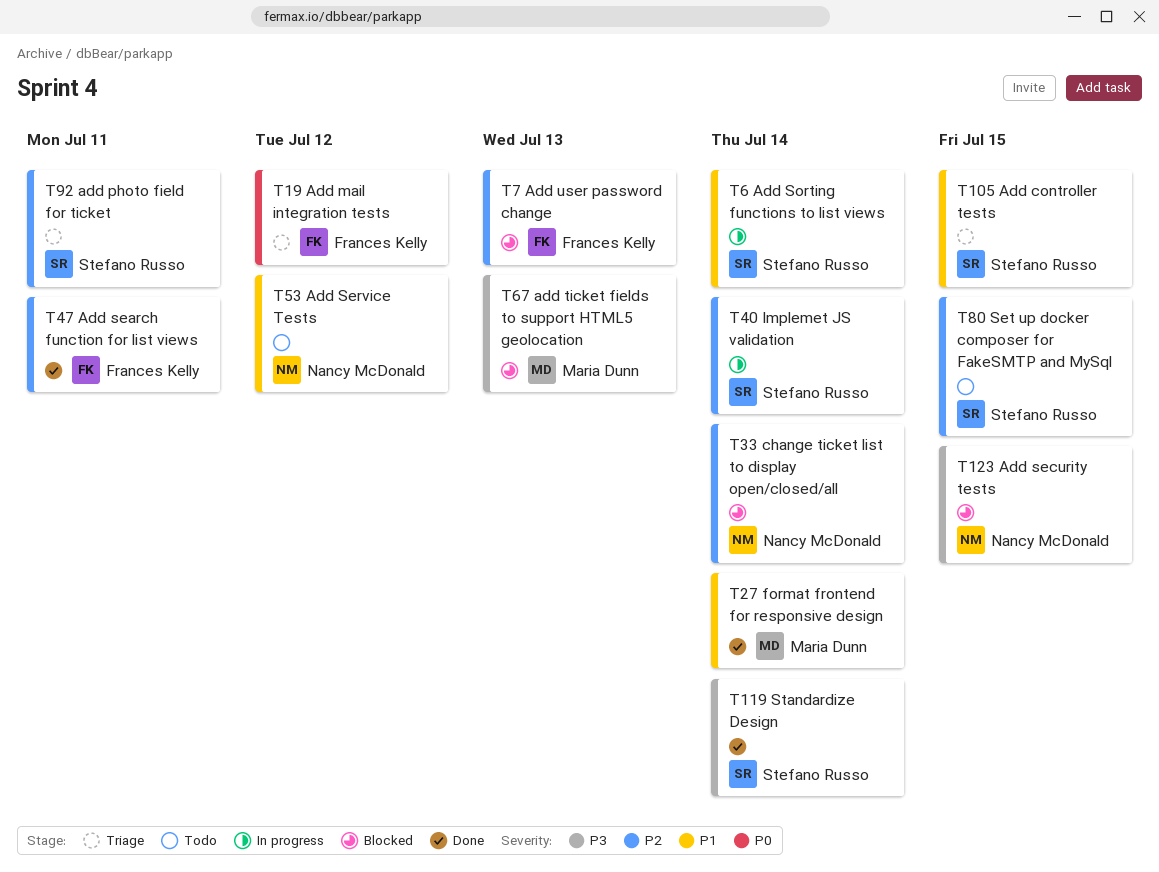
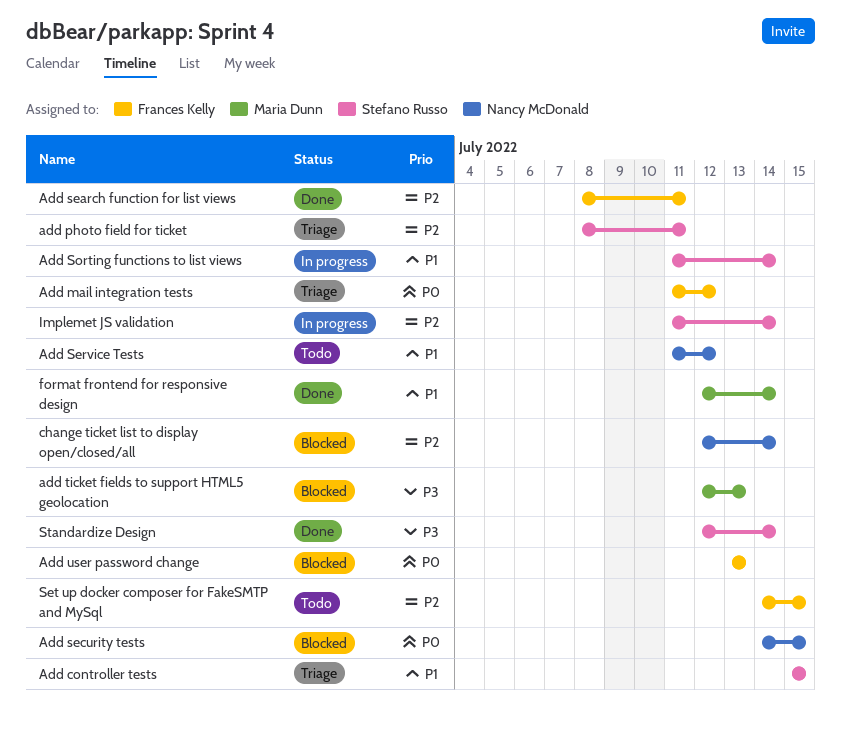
Add security tests, priority: P3 -> P0
Add user password change, priority: P2 -> P0
Set up docker composer for FakeSMTP and MySql, owner: Stefano Russo -> Frances Kelly

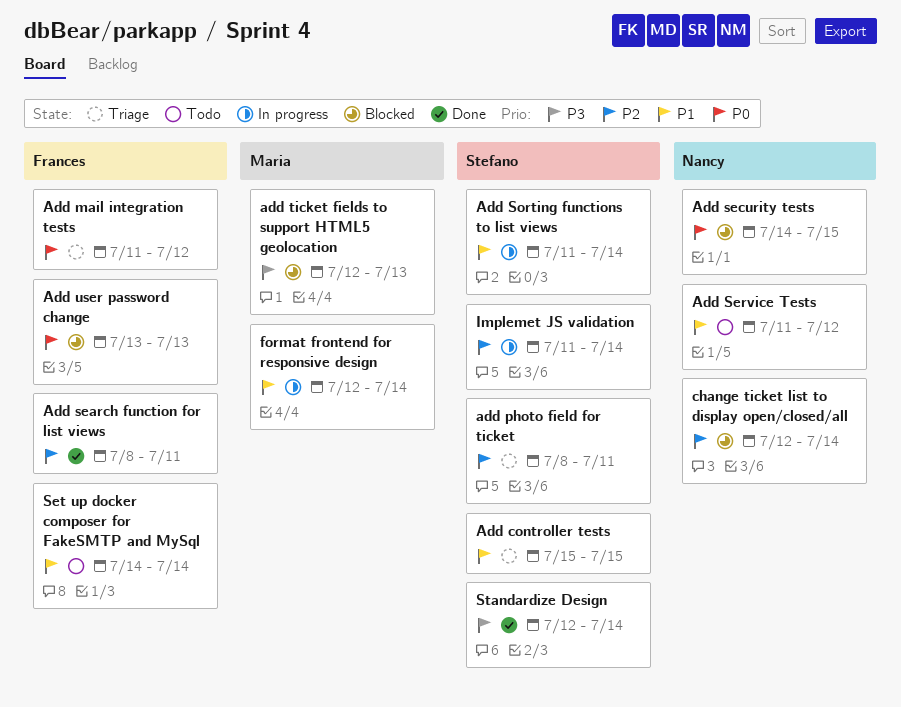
format frontend for responsive design, status: Done -> In progress
Set up docker composer for FakeSMTP and MySql, priority: P2 -> P1
Set up docker composer for FakeSMTP and MySql, due: Jul 15 -> Jul 14

